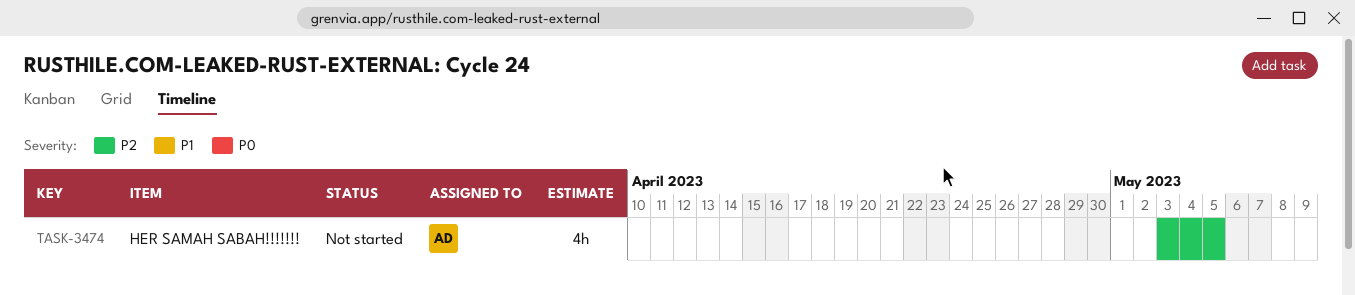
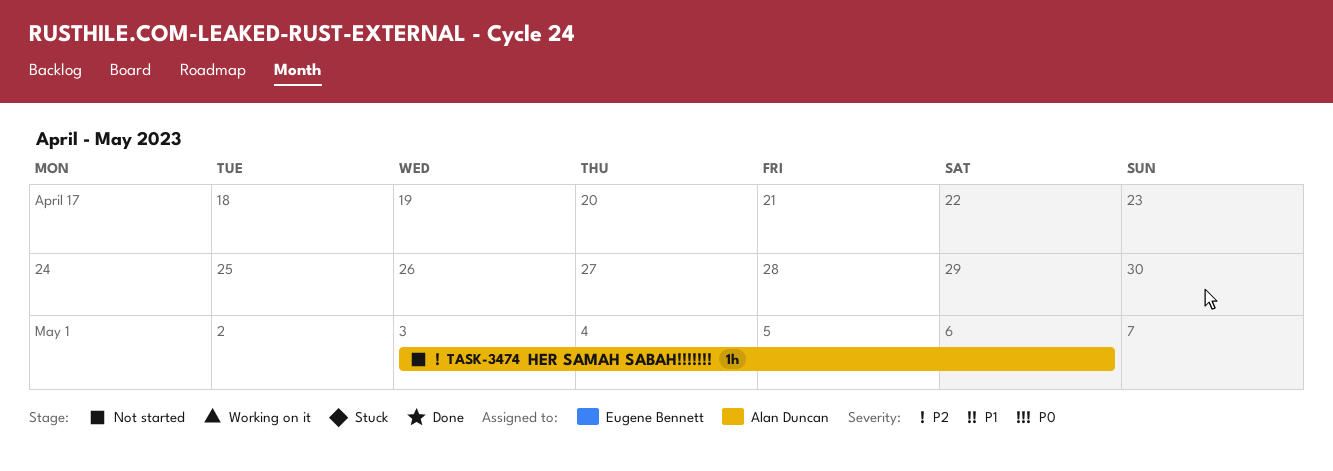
TASK-3474, estimate: 4h -> 1h
TASK-3474, due: May 5 -> May 6

